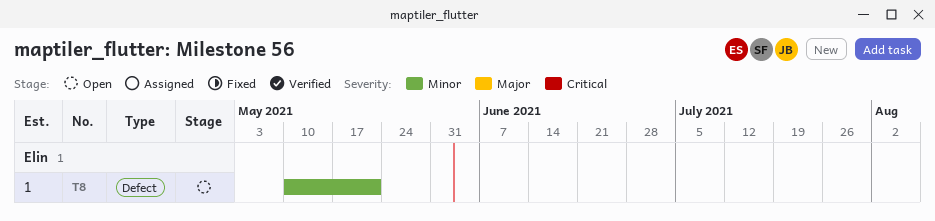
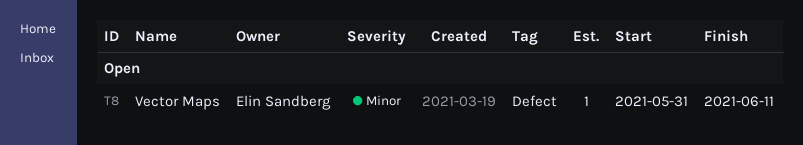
T8, start: May 10 -> May 31
T8, due: May 21 -> Jun 11

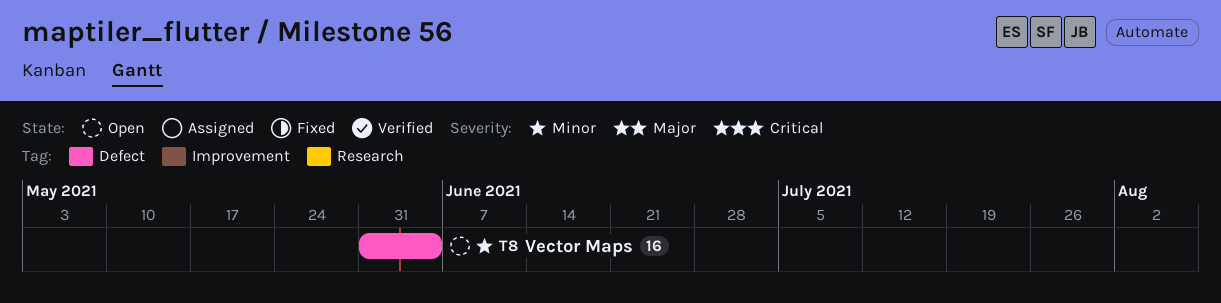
T8, estimate: 1 -> 16
T8, due: Jun 11 -> Jun 4

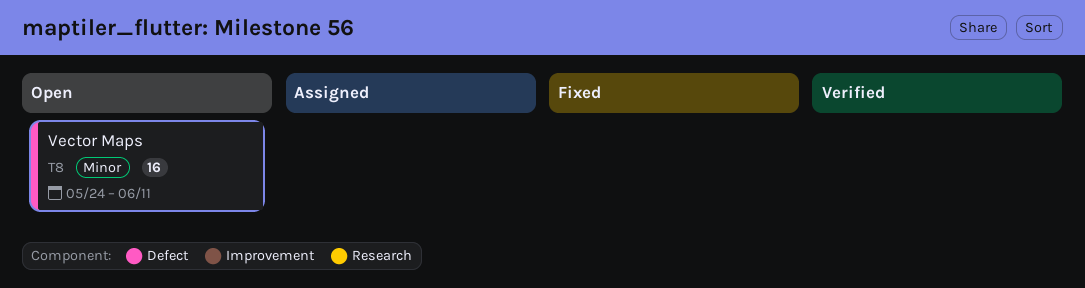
T8, start: May 31 -> May 24
T8, due: Jun 4 -> Jun 11

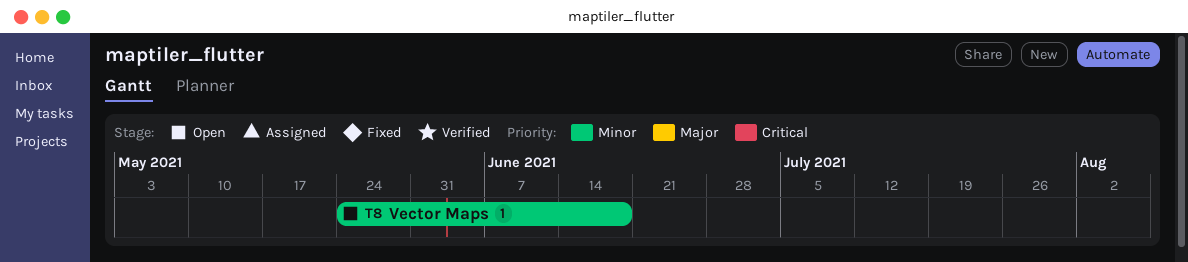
T8, estimate: 16 -> 1
T8, due: Jun 11 -> Jun 18

